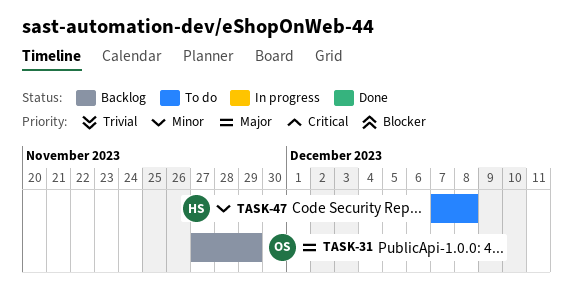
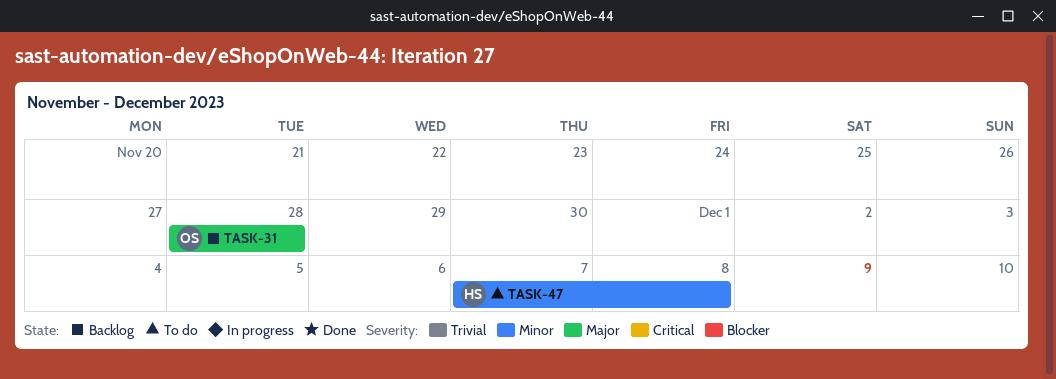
TASK-31, start: Nov 27 -> Nov 28
TASK-31, due: Nov 29 -> Nov 28

